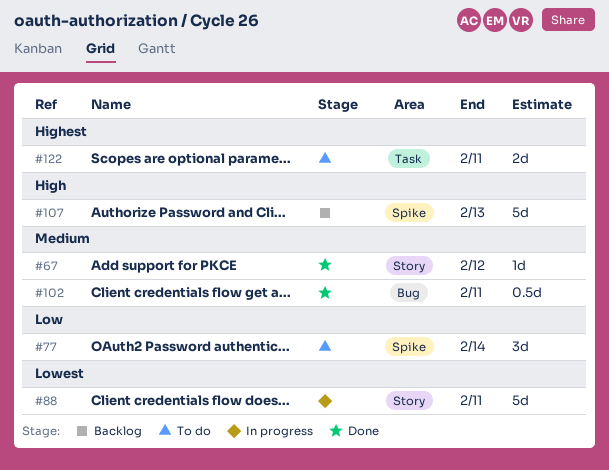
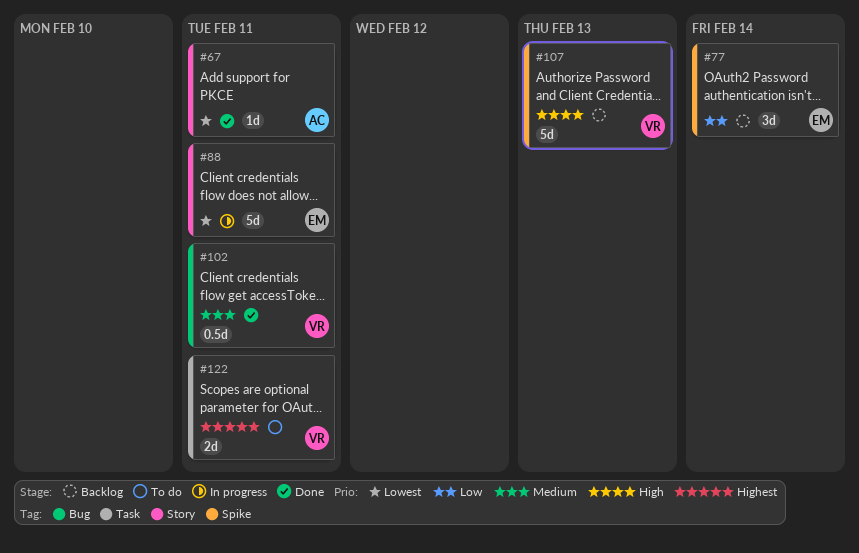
#67, priority: Medium -> Lowest
#67, due: Feb 12 -> Feb 11
#77, status: To do -> Backlog

